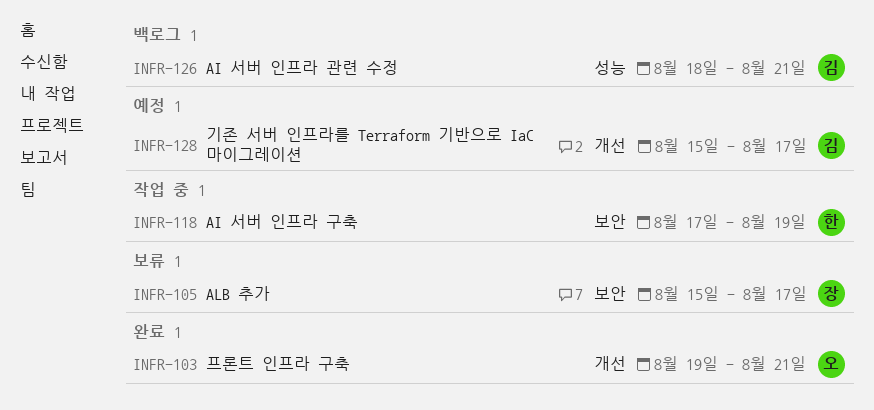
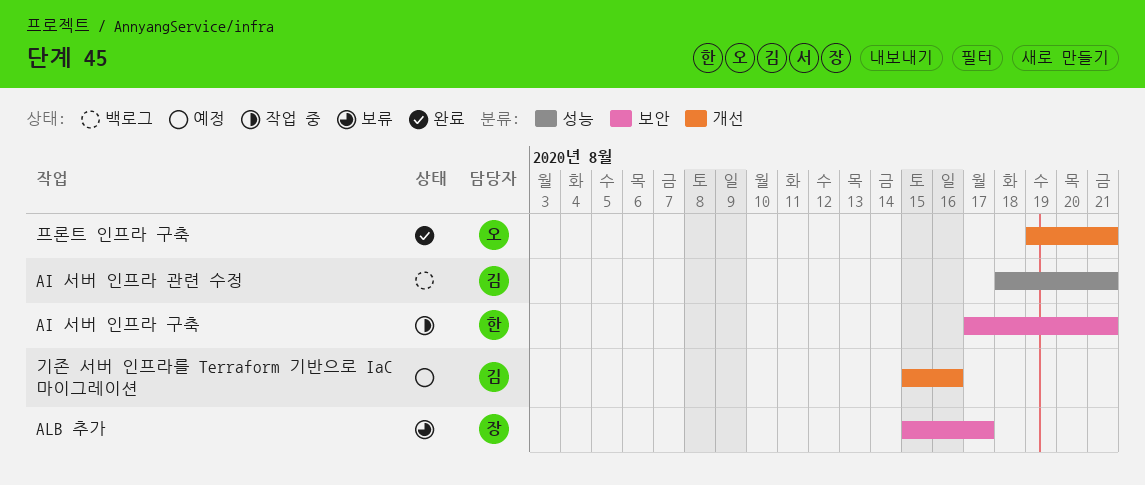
AI 서버 인프라 구축, due: Aug 19 -> Aug 21
기존 서버 인프라를 Terraform 기반으로 IaC 마이그레이션, due: Aug 17 -> Aug 16

